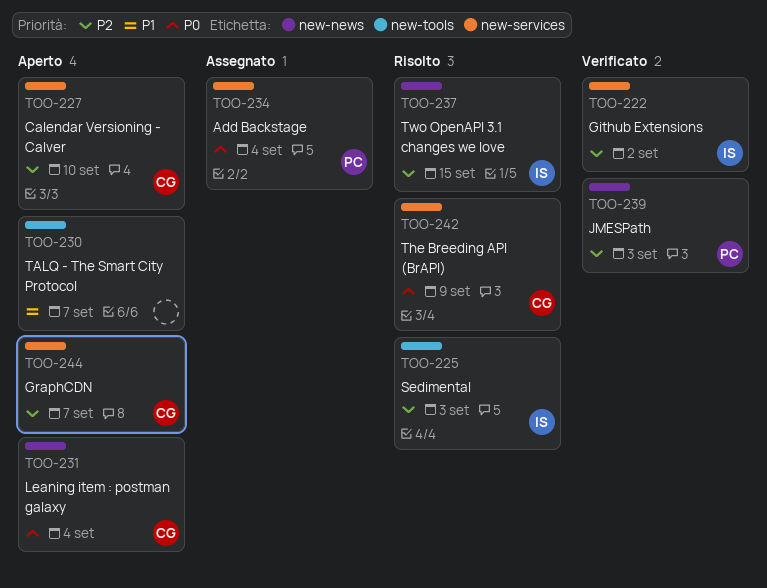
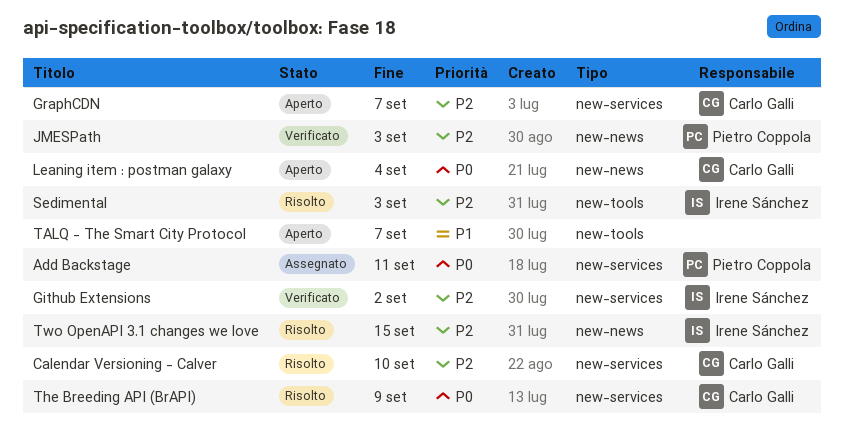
Add Backstage, due: Sep 4 -> Sep 11
Calendar Versioning - Calver, status: Aperto -> Risolto

